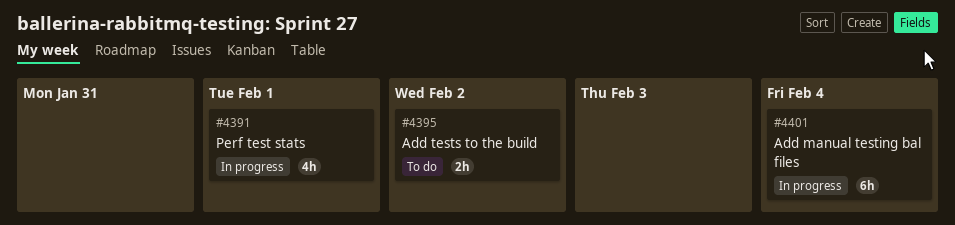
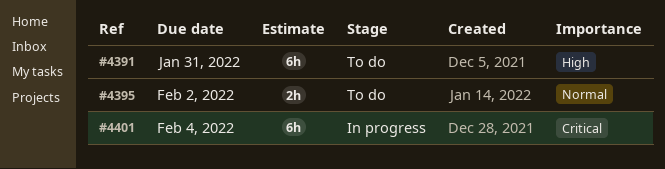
#4391, status: In progress -> To do
#4391, estimate: 4h -> 6h
#4391, due: Feb 1 -> Jan 31

